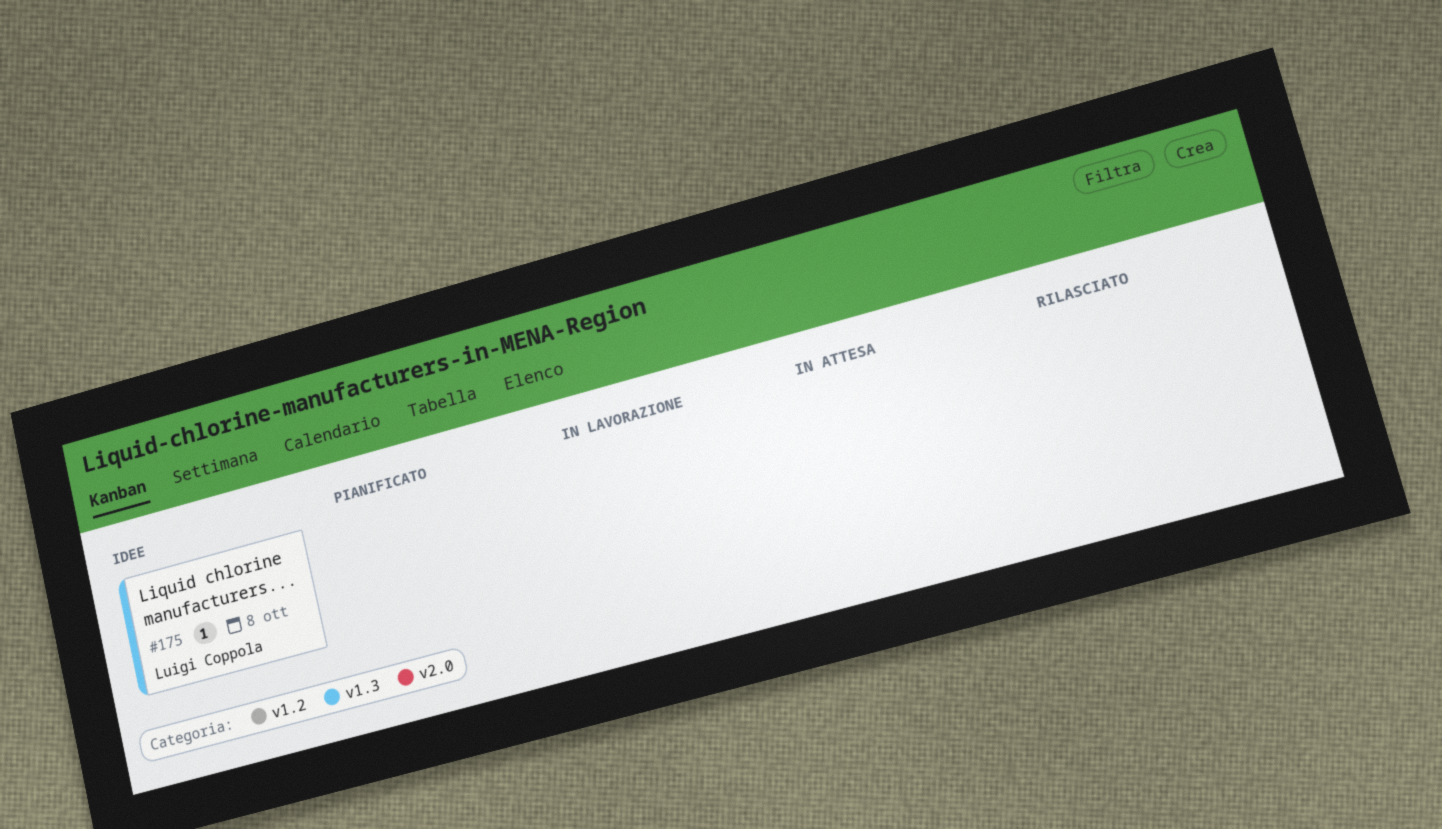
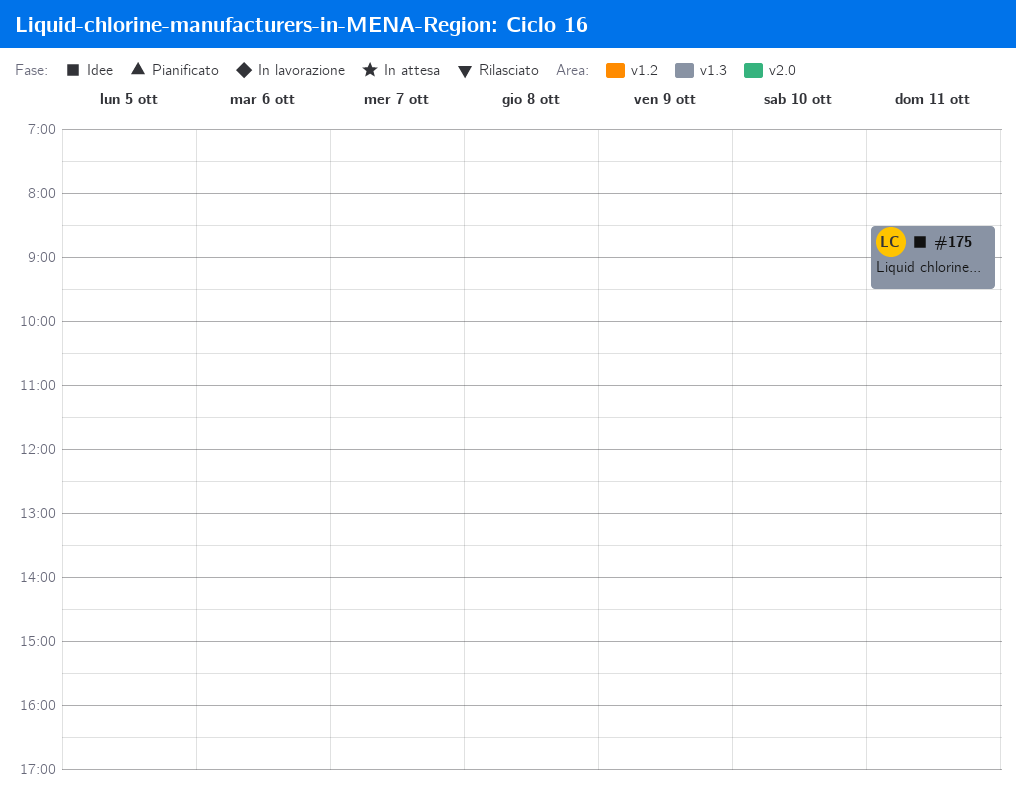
#175, day: Oct 8 -> Oct 11

